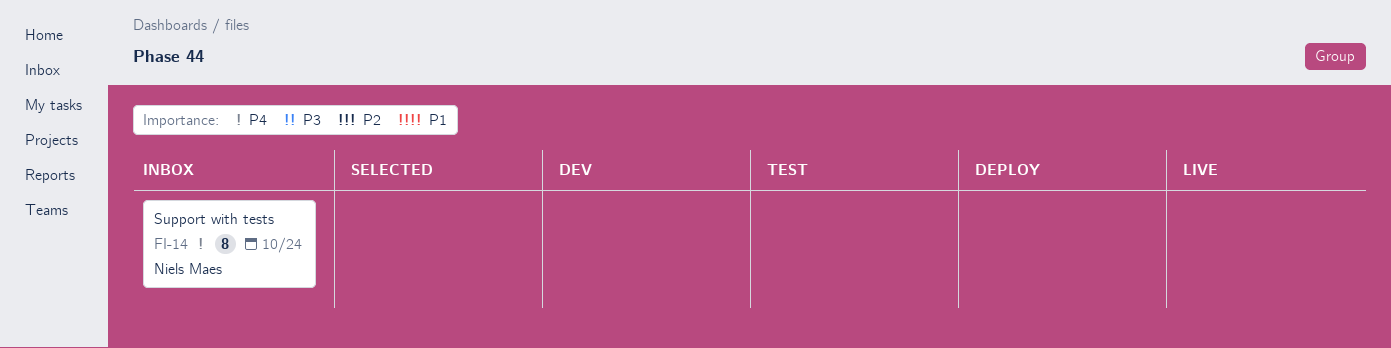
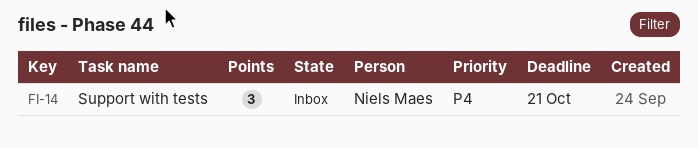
FI-14, estimate: 8 -> 3
FI-14, due: Oct 24 -> Oct 21

